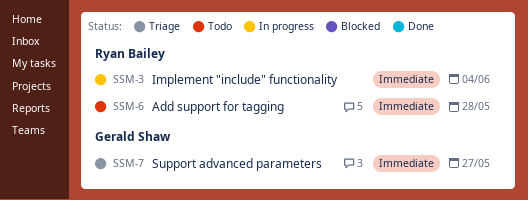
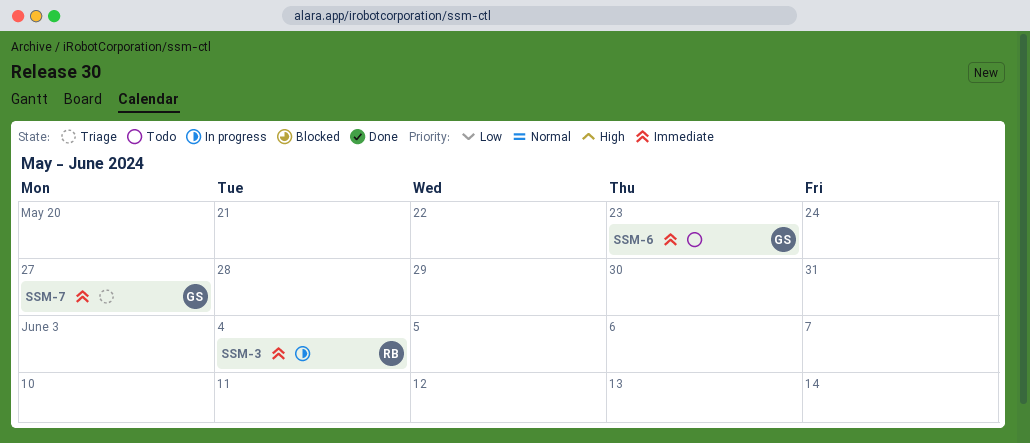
SSM-6, owner: Ryan Bailey -> Gerald Shaw
SSM-6, due: May 28 -> May 23

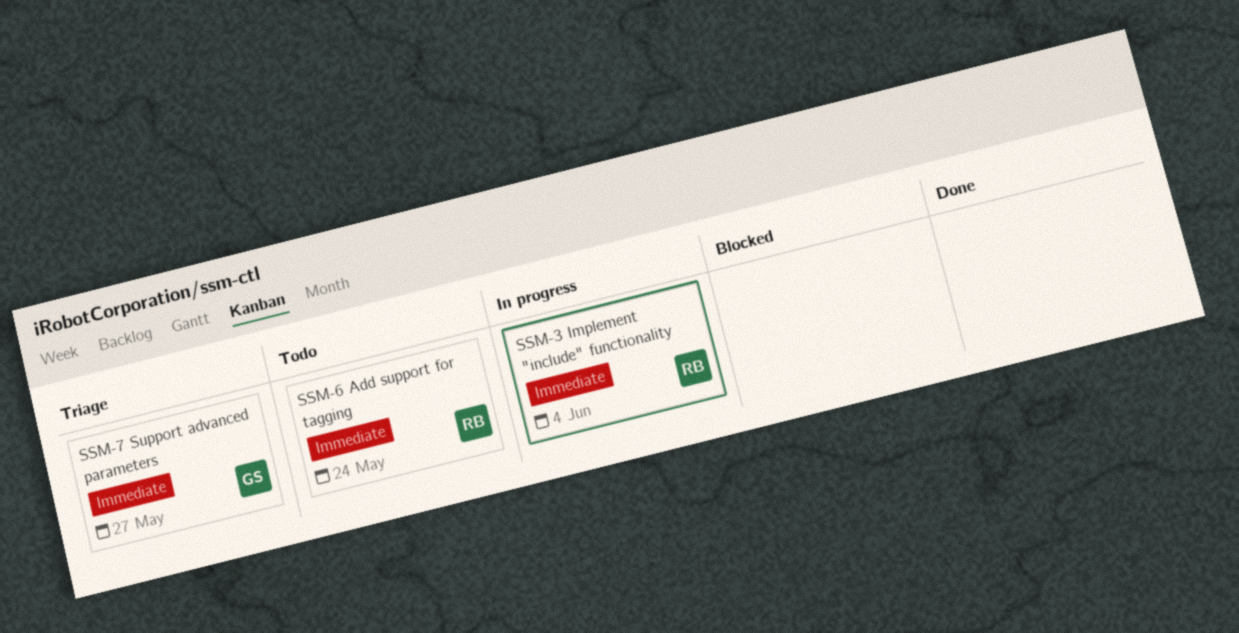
SSM-6, owner: GS -> RB
SSM-6, due: May 23 -> May 24

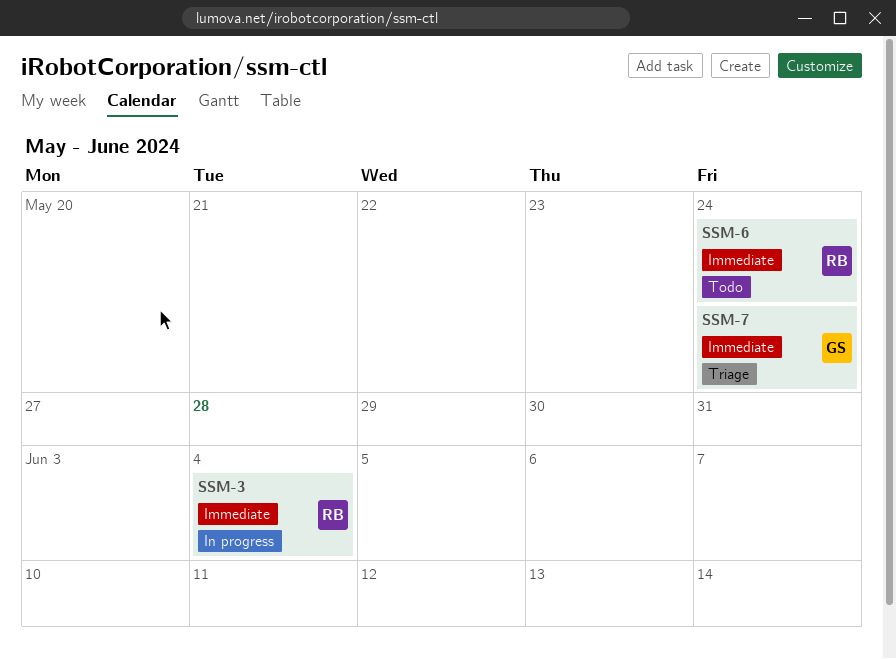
SSM-7, due: May 27 -> May 24

